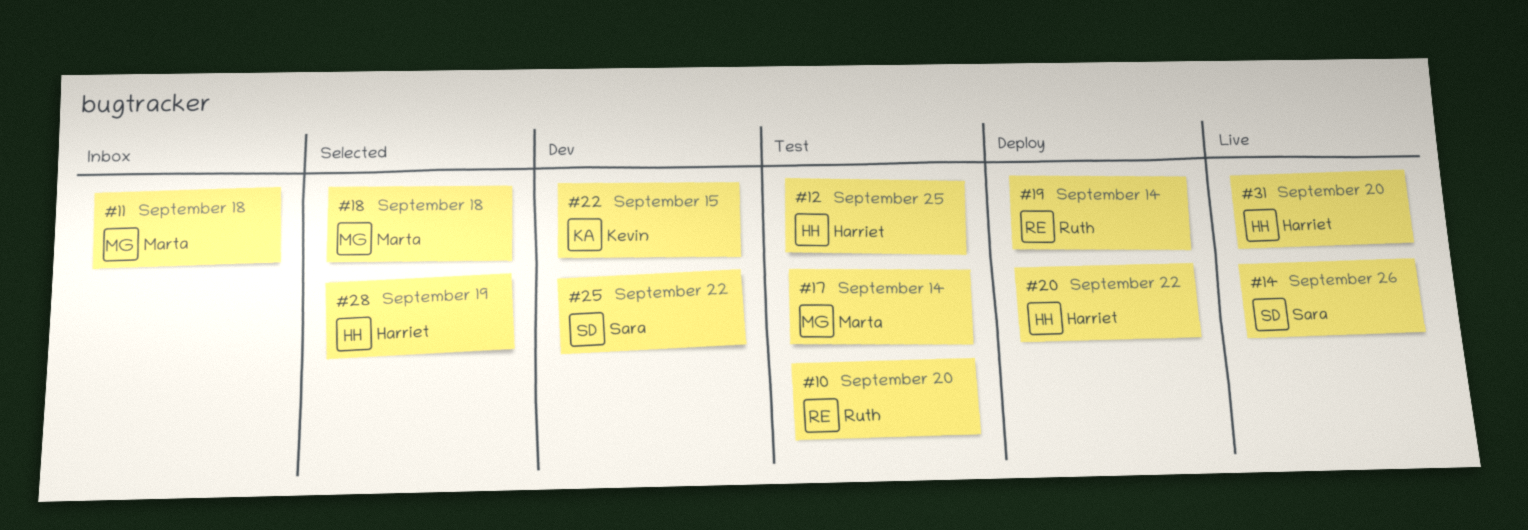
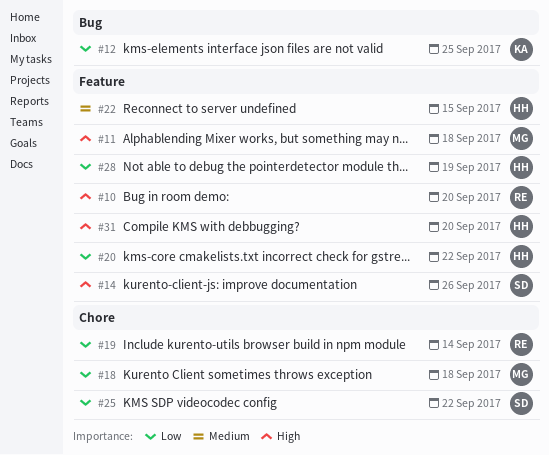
#12, owner: Harriet -> Kevin
#17: present -> none
#22, owner: Kevin -> Harriet

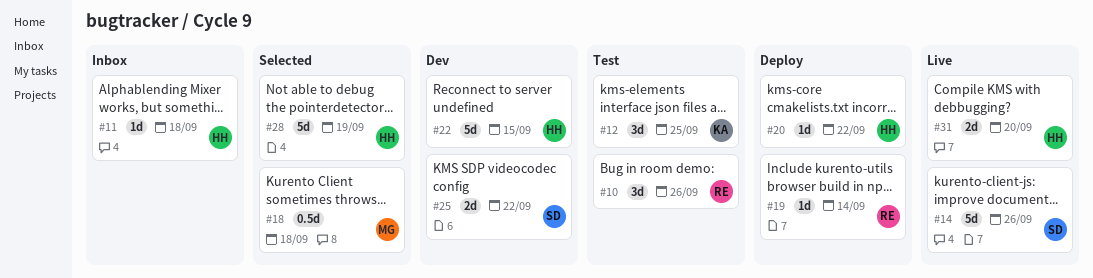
#10, due: Sep 20 -> Sep 26
#11, owner: MG -> HH

